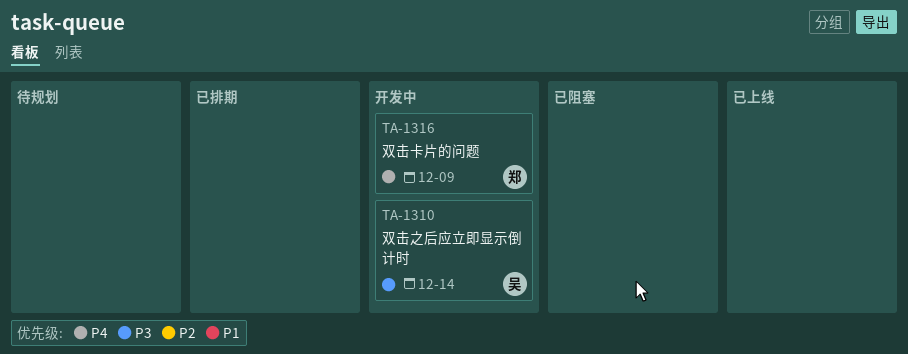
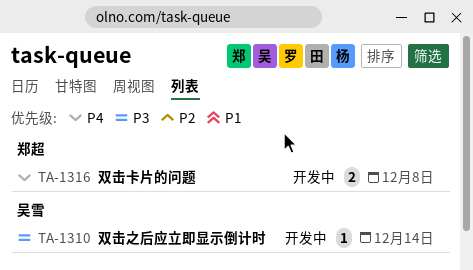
TA-1316, due: Dec 9 -> Dec 8

